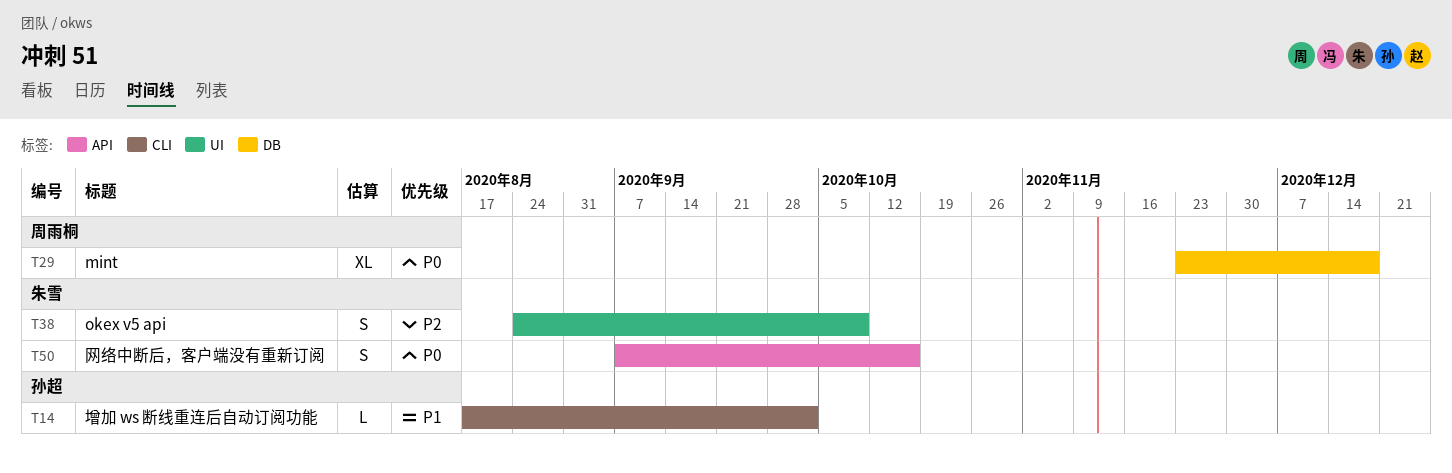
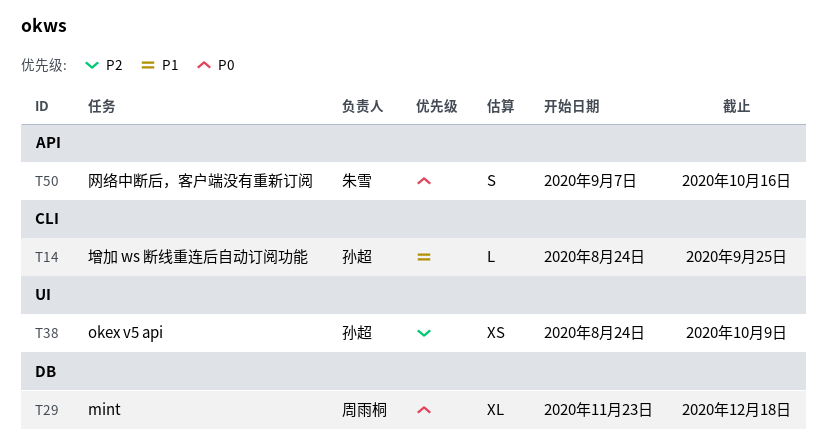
T14, start: Aug 17 -> Aug 24
T14, due: Oct 2 -> Sep 25
T38, owner: 朱雪 -> 孙超
T38, estimate: S -> XS

